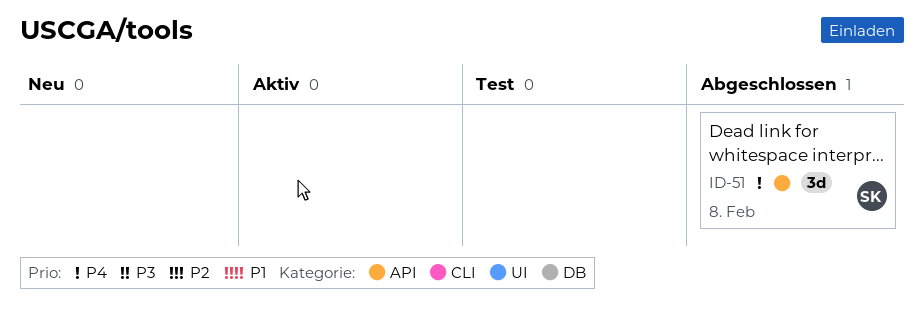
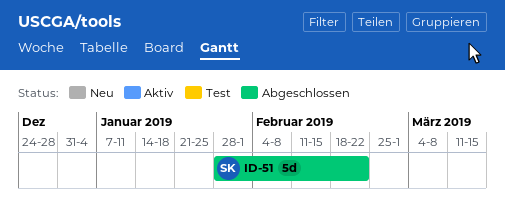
ID-51, estimate: 3d -> 5d
ID-51, due: Feb 8 -> Feb 22

